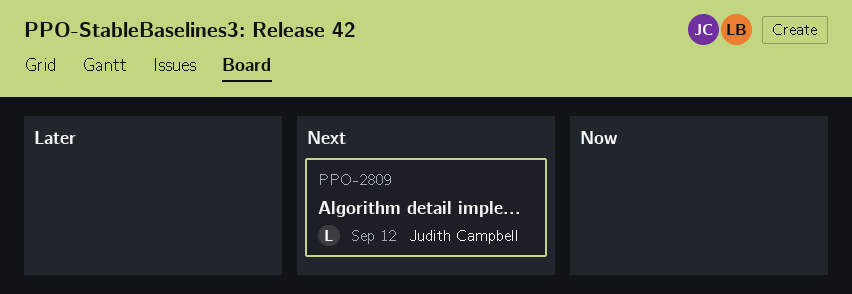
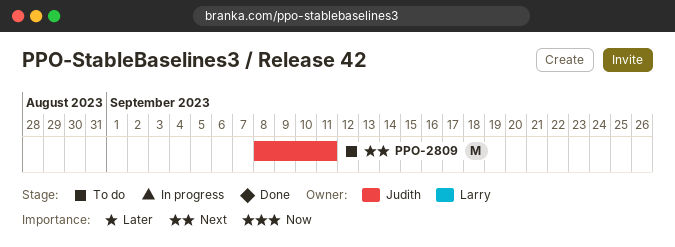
PPO-2809, estimate: L -> M
PPO-2809, due: Sep 12 -> Sep 11

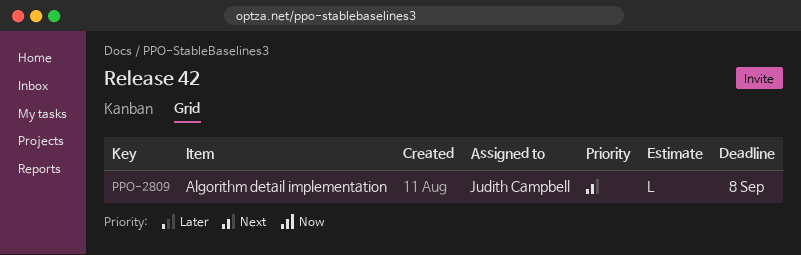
PPO-2809, estimate: M -> L
PPO-2809, due: Sep 11 -> Sep 8

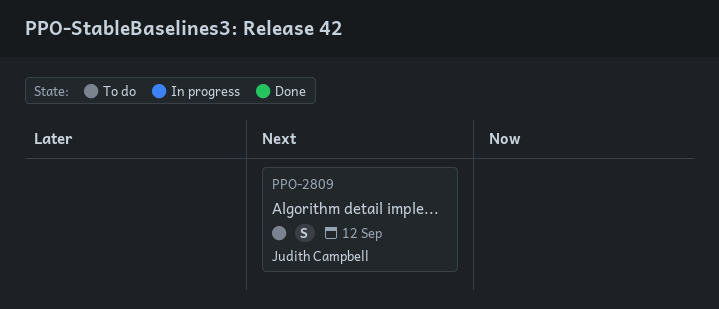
PPO-2809, estimate: L -> S
PPO-2809, due: Sep 8 -> Sep 12

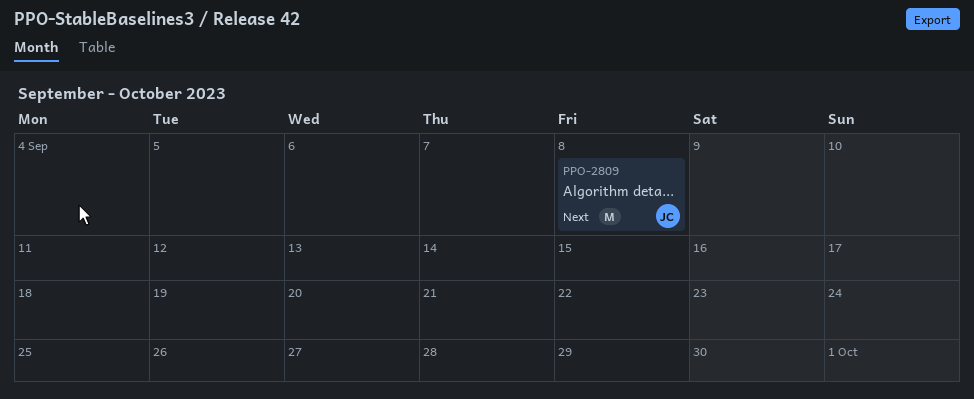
PPO-2809, estimate: S -> M
PPO-2809, due: Sep 12 -> Sep 8

